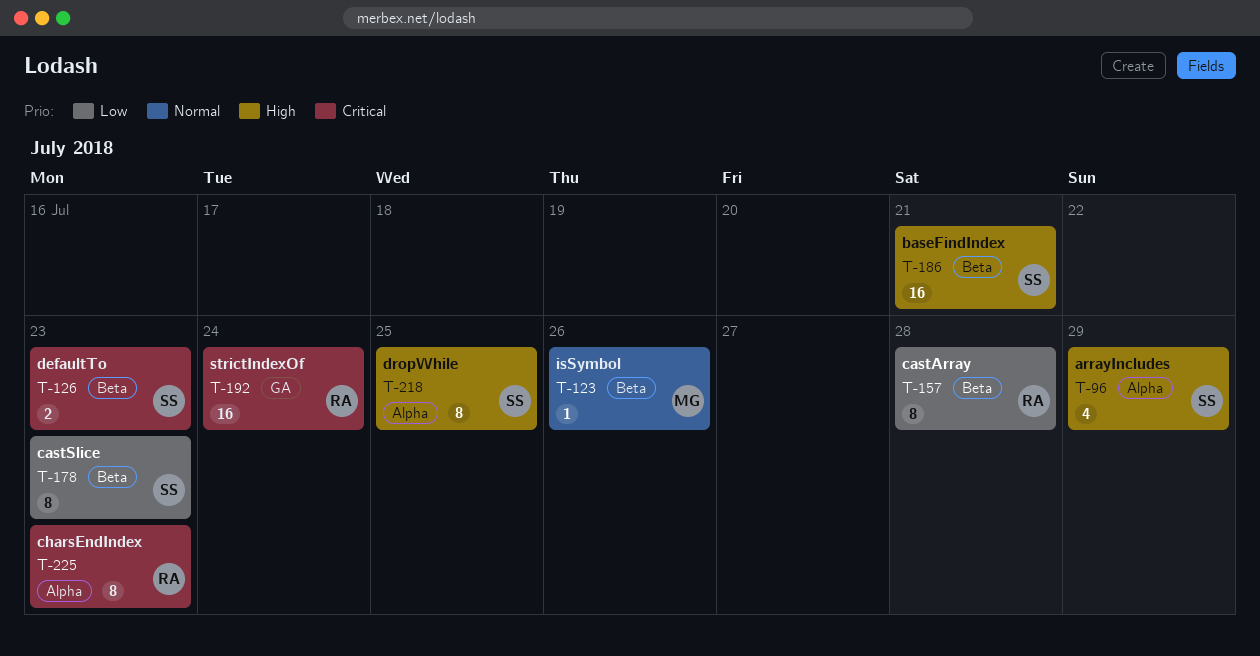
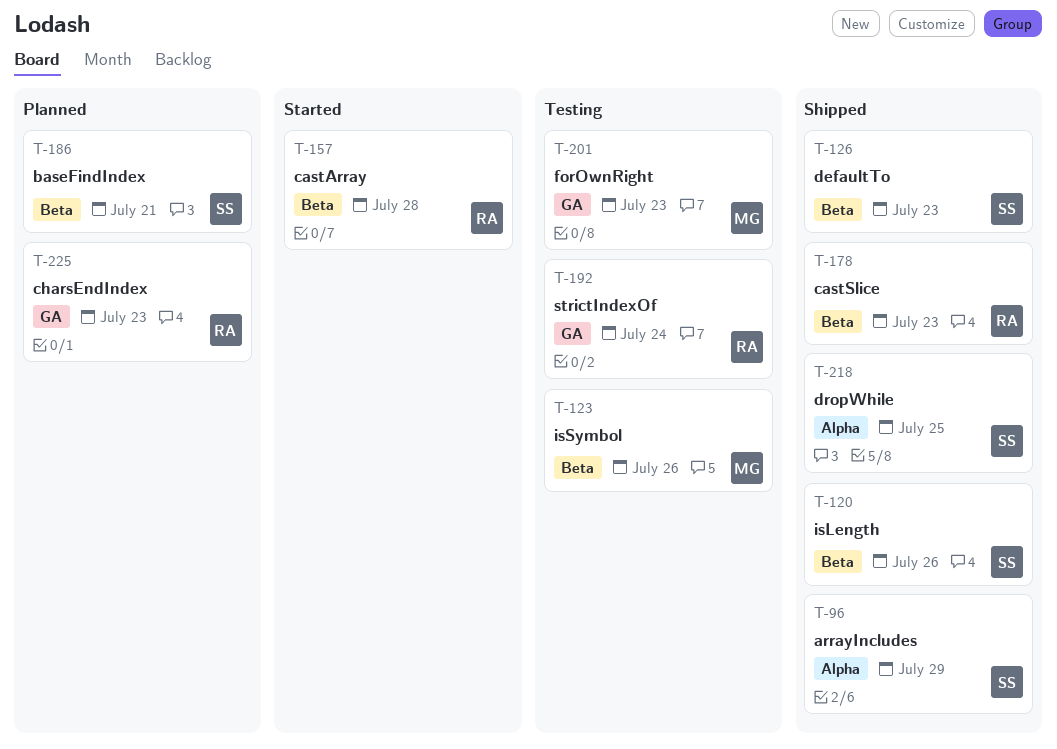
T-120: none -> present
T-178, owner: SS -> RA
T-201: none -> present
T-225, label: Alpha -> GA

